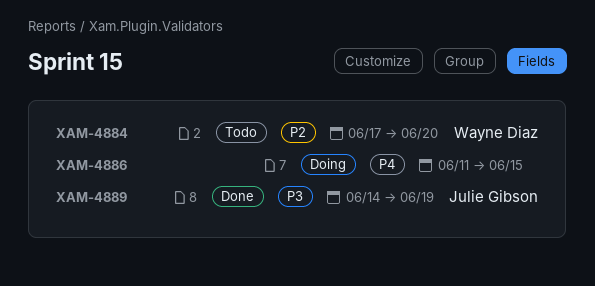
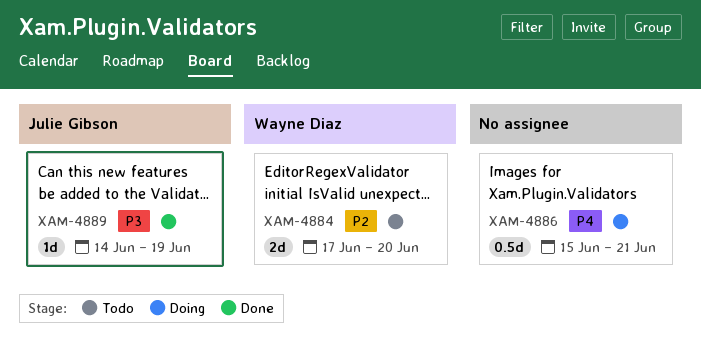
XAM-4886, start: Jun 11 -> Jun 15
XAM-4886, due: Jun 15 -> Jun 21

